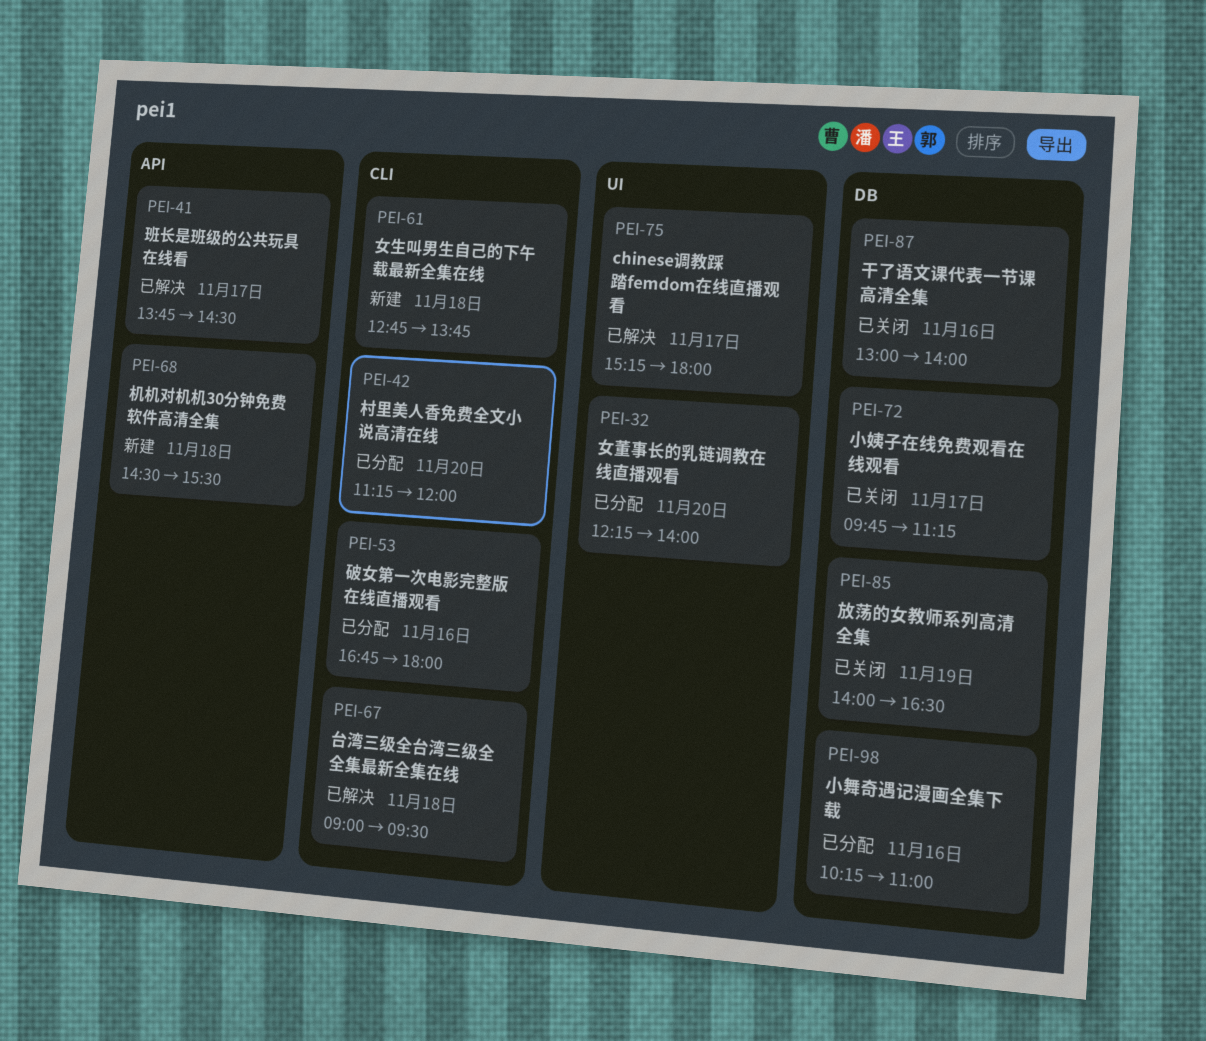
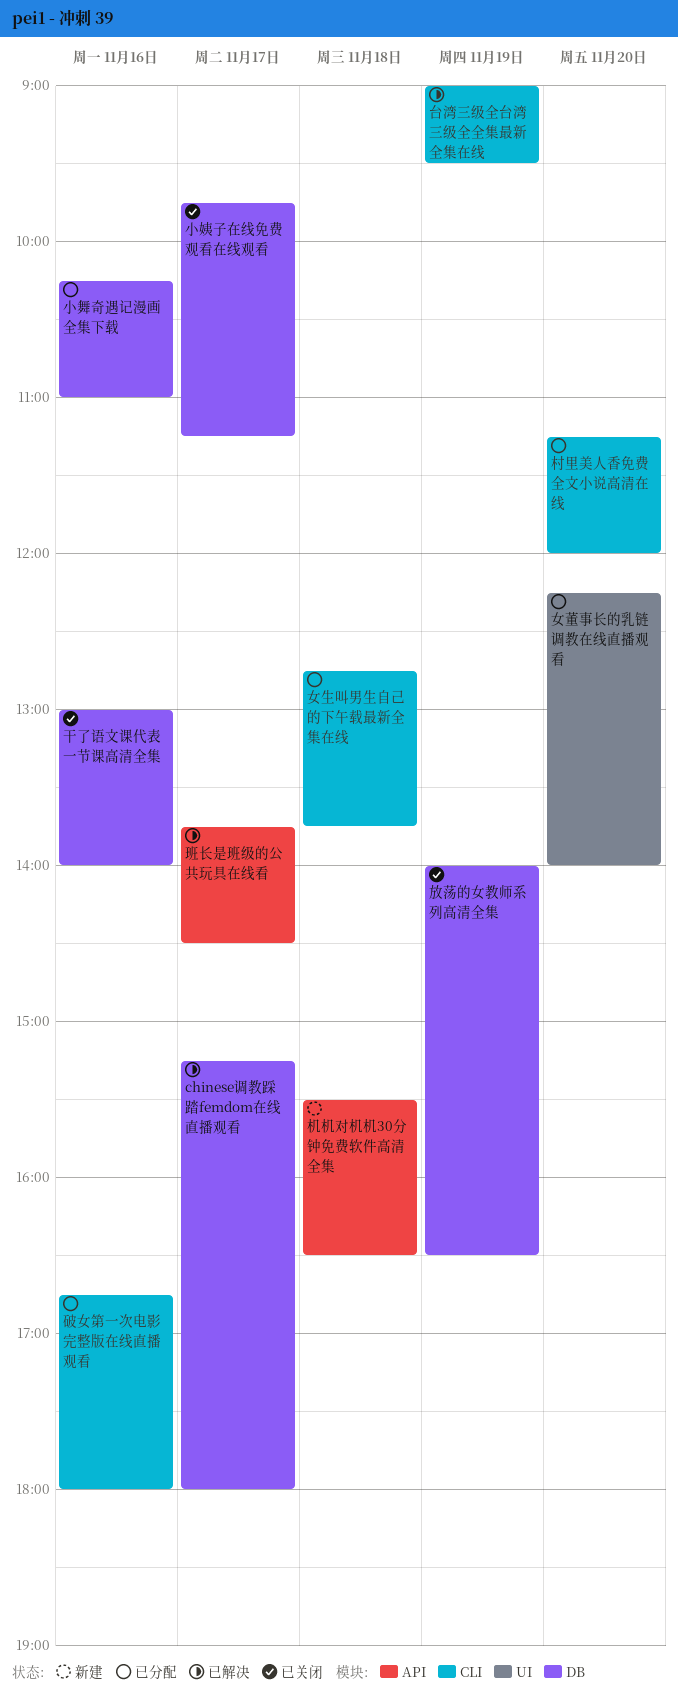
chinese调教踩踏femdom在线直播观看, label: UI -> DB
台湾三级全台湾三级全全集最新全集在线, day: Nov 18 -> Nov 19
女生叫男生自己的下午载最新全集在线, status: 新建 -> 已分配
机机对机机30分钟免费软件高清全集, begins: 14:30 -> 15:30
机机对机机30分钟免费软件高清全集, ends: 15:30 -> 16:30

